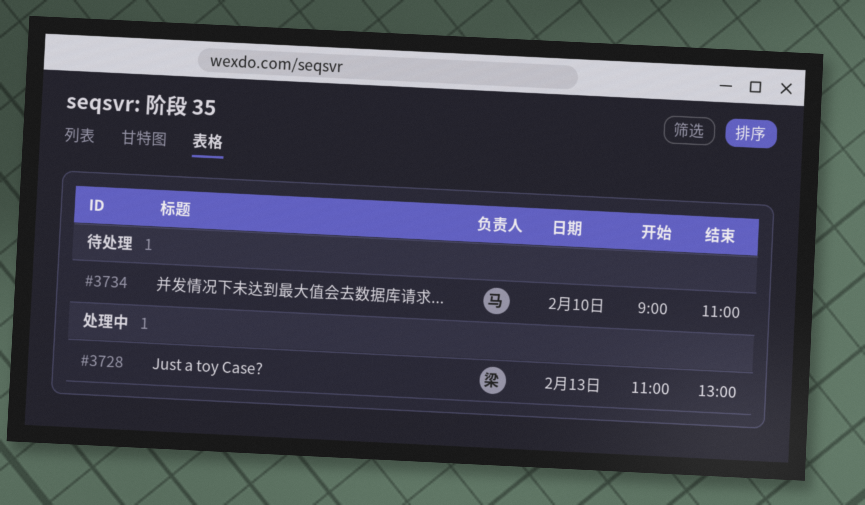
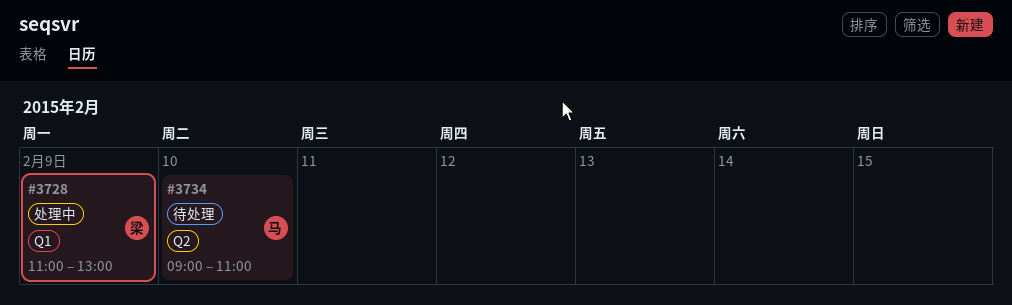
#3728, day: Feb 13 -> Feb 9

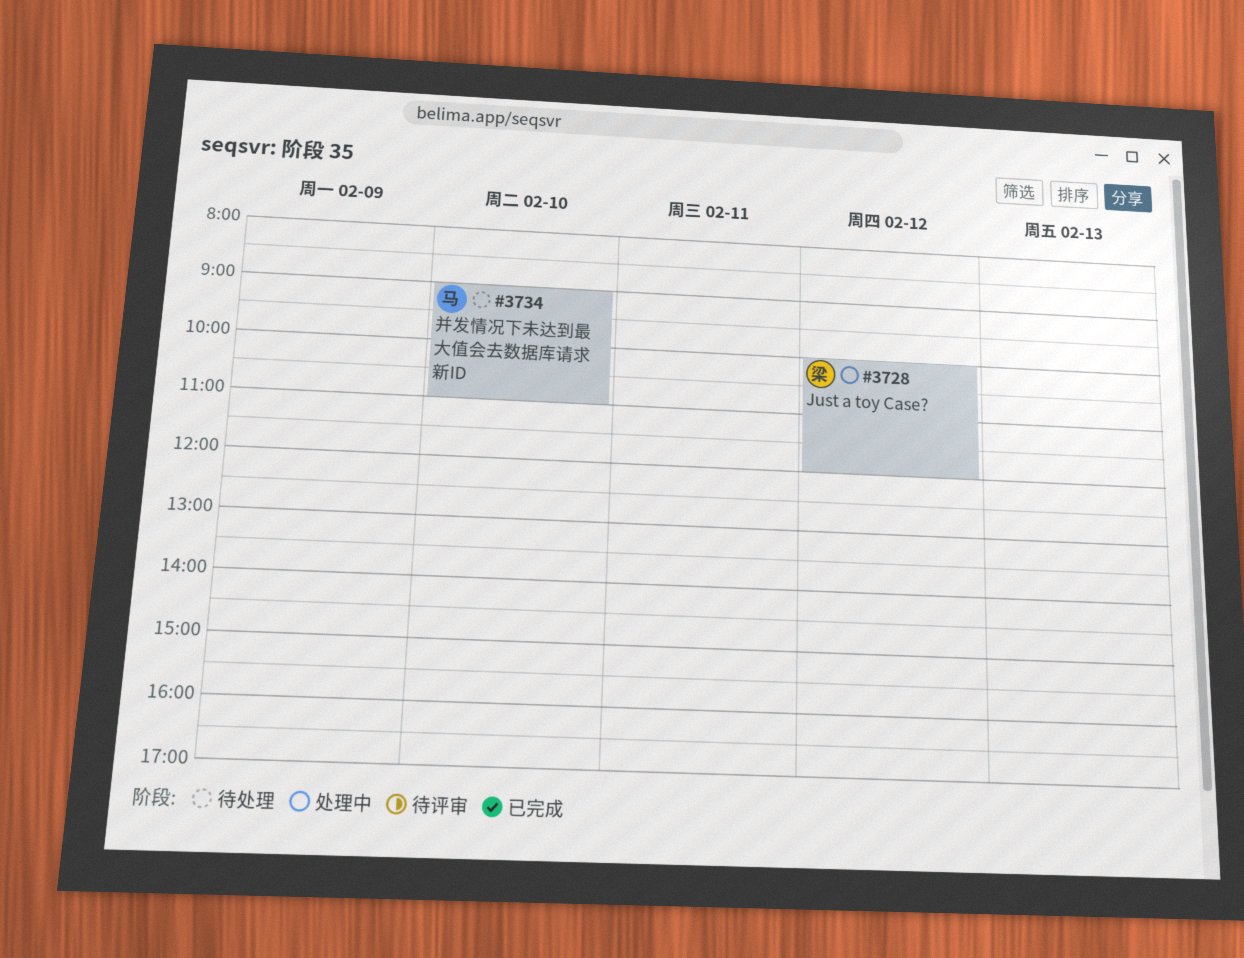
#3728, day: Feb 9 -> Feb 12
#3728, begins: 11:00 -> 10:00
#3728, ends: 13:00 -> 12:00

